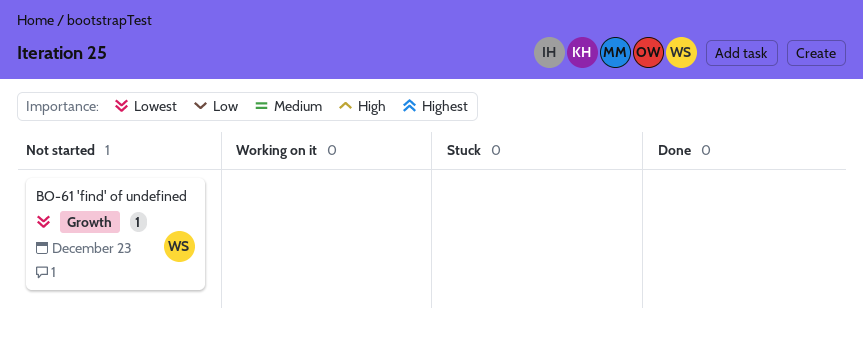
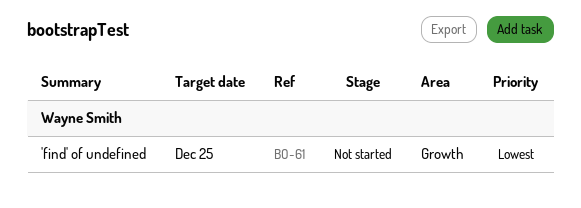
BO-61, due: Dec 23 -> Dec 25

